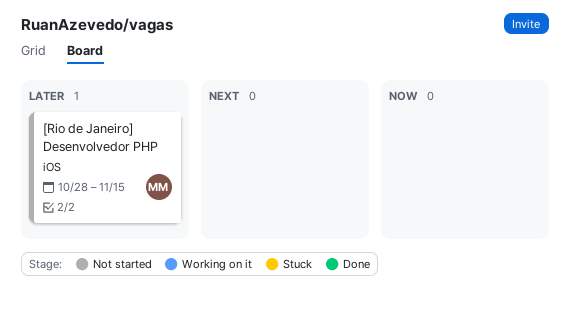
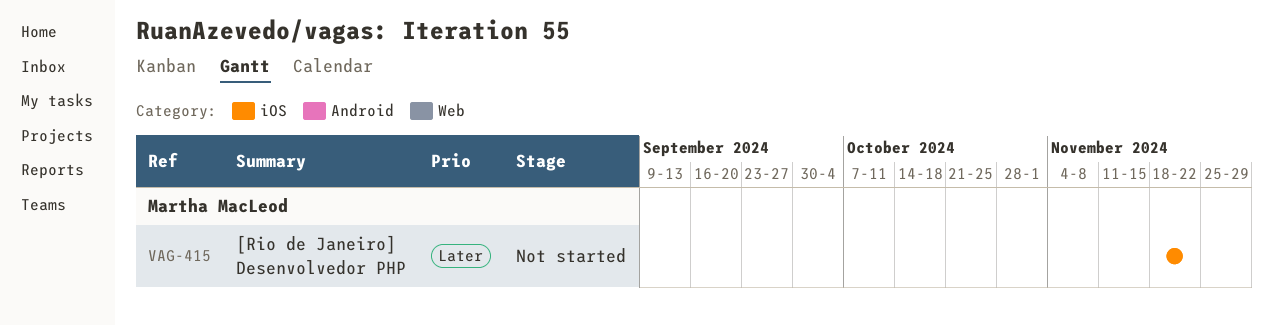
[Rio de Janeiro] Desenvolvedor PHP, start: Oct 28 -> Nov 18
[Rio de Janeiro] Desenvolvedor PHP, due: Nov 15 -> Nov 22

